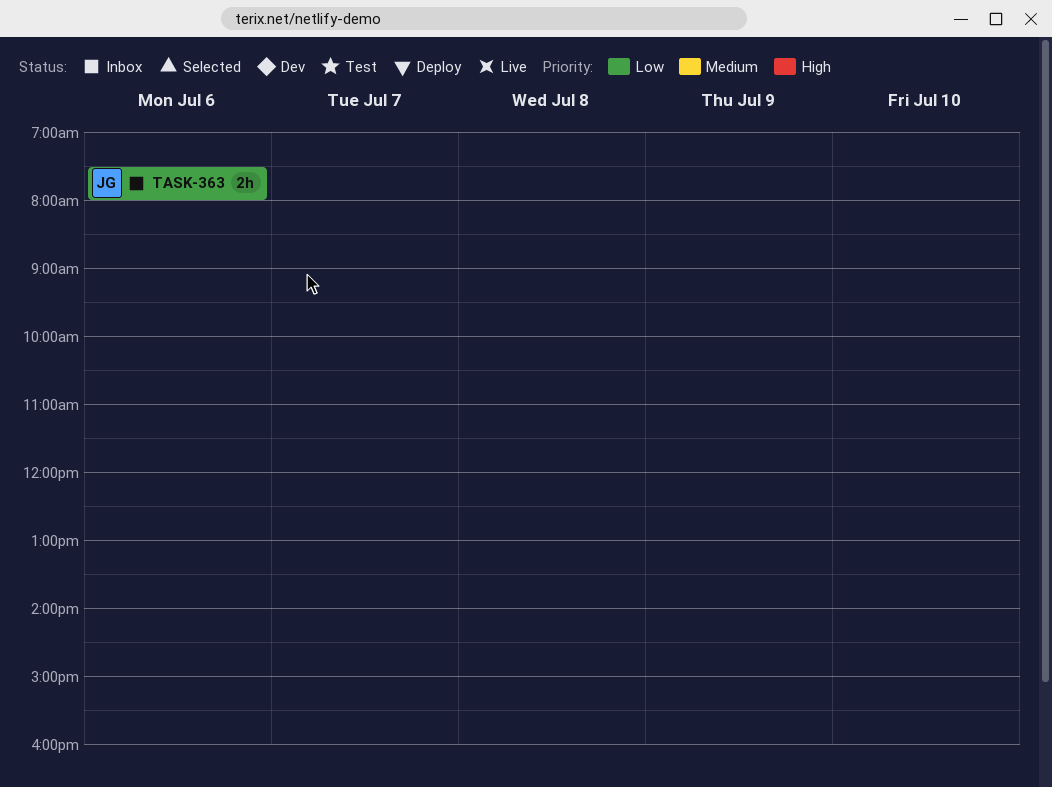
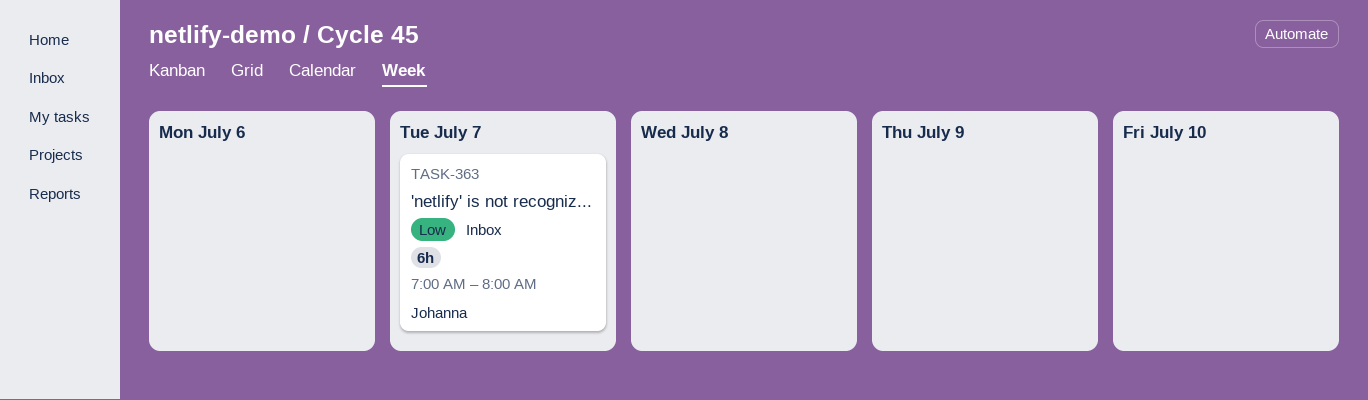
TASK-363, estimate: 2h -> 6h
TASK-363, day: Jul 6 -> Jul 7
TASK-363, begins: 07:30 -> 07:00

